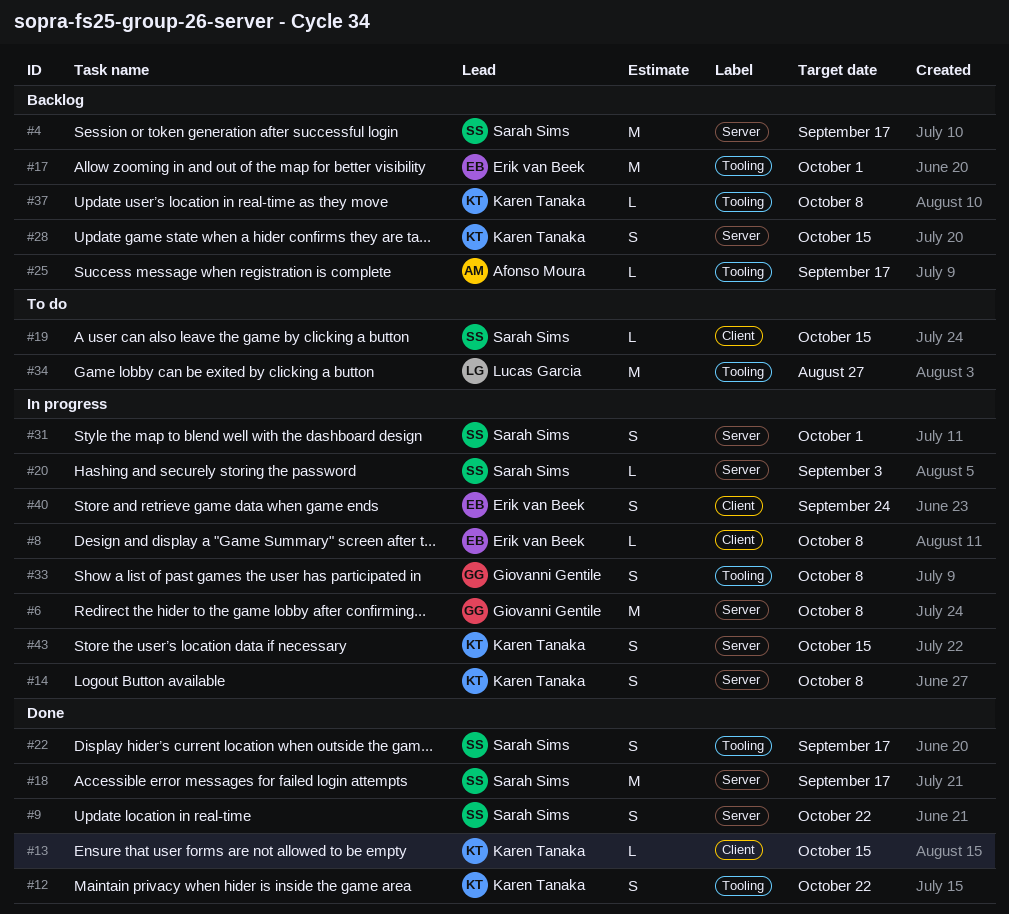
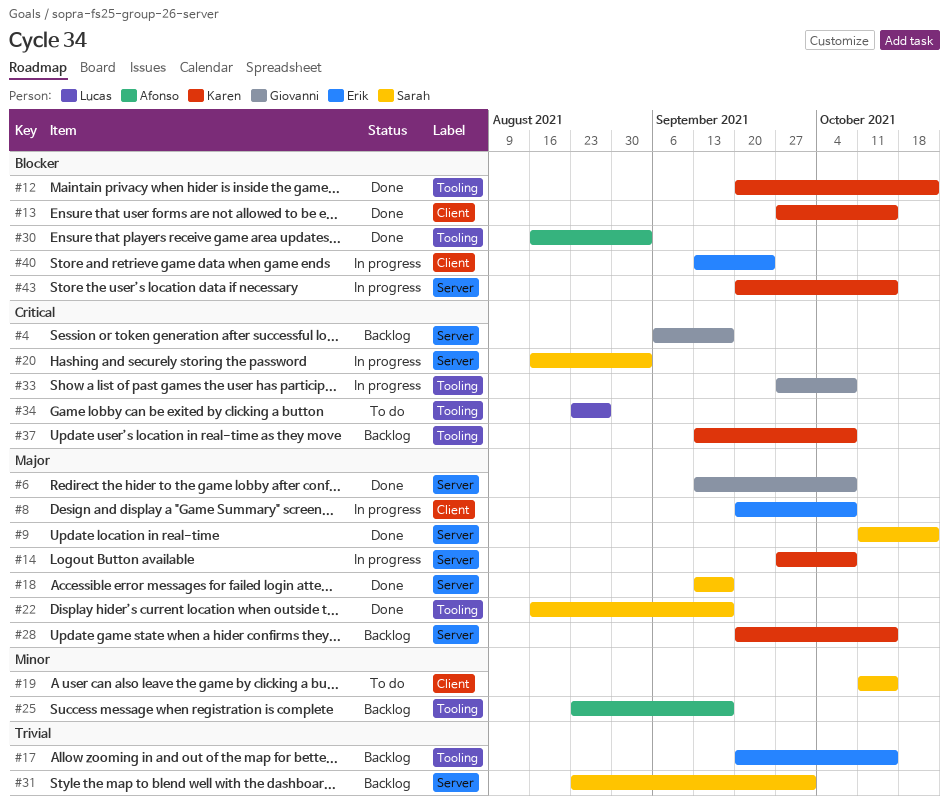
#4, owner: Sarah Sims -> Giovanni Gentile
#6, status: In progress -> Done
#17, due: Oct 1 -> Oct 15
#30: none -> present
#31, status: In progress -> Backlog

